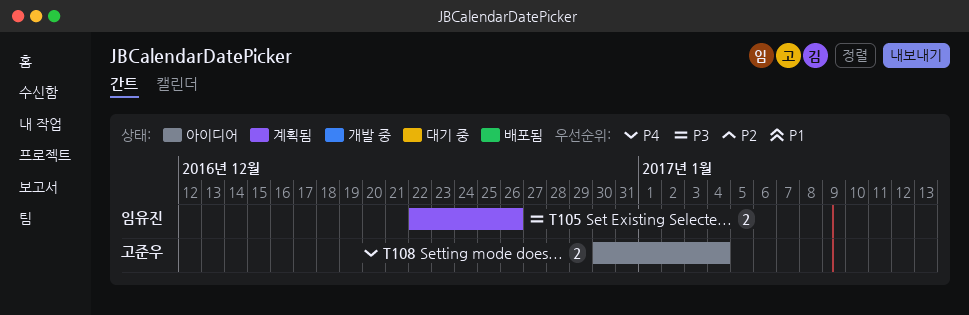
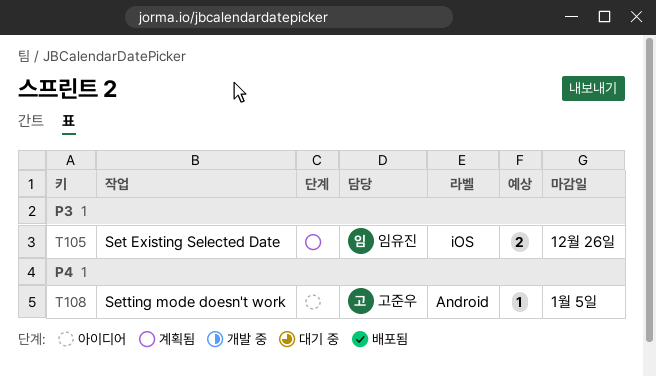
T108, estimate: 2 -> 1
T108, due: Jan 4 -> Jan 5

